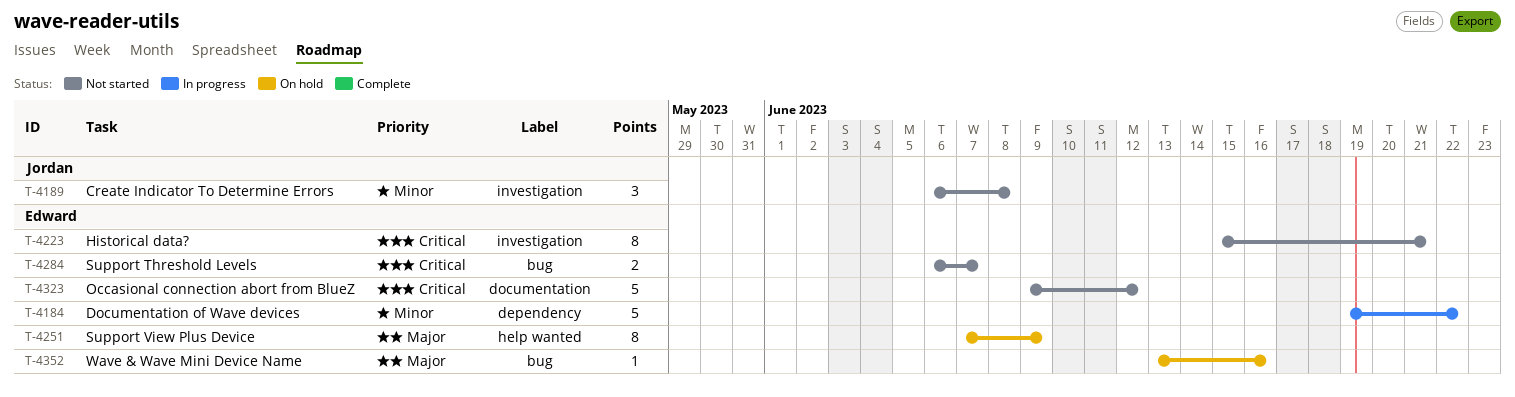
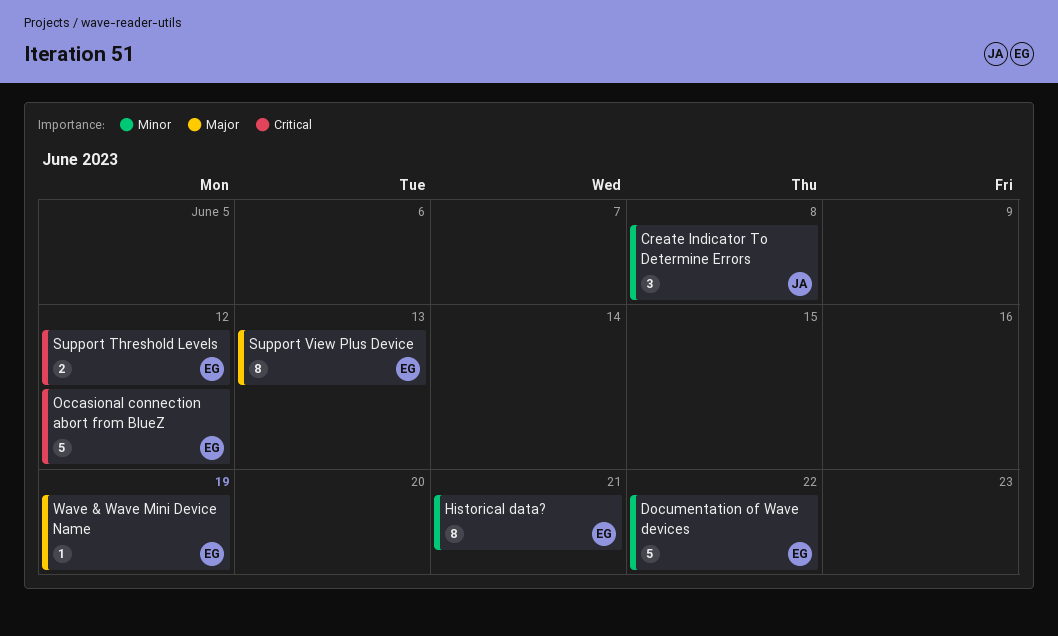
Historical data?, priority: Critical -> Minor
Support Threshold Levels, due: Jun 7 -> Jun 12
Support View Plus Device, due: Jun 9 -> Jun 13
Wave & Wave Mini Device Name, due: Jun 16 -> Jun 19

